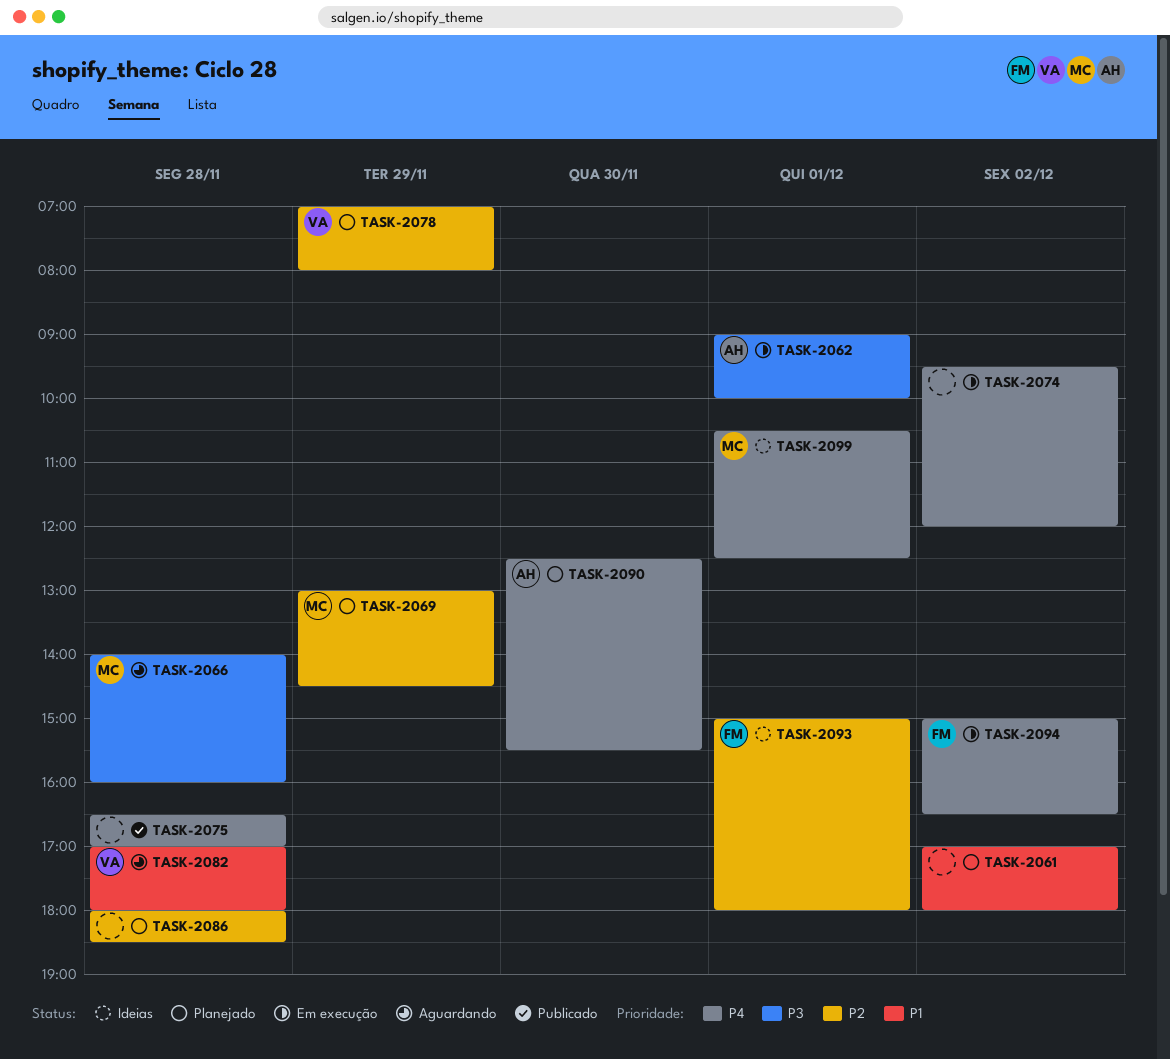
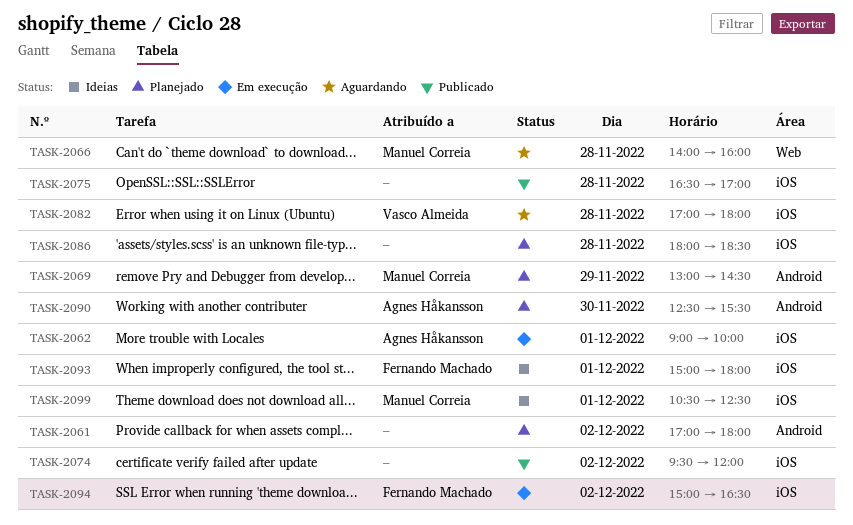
TASK-2074, status: Em execução -> Publicado
TASK-2078: present -> none

